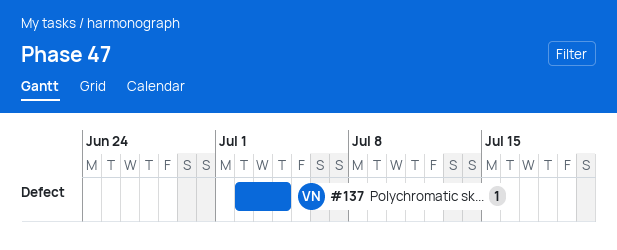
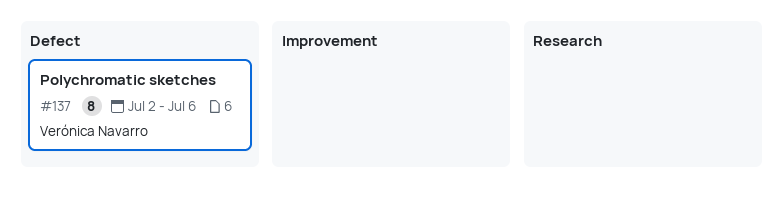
#137, estimate: 1 -> 8
#137, due: Jul 4 -> Jul 6

